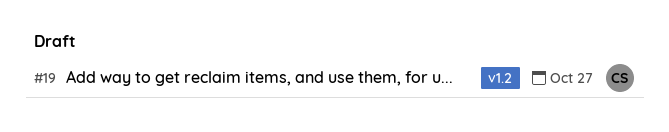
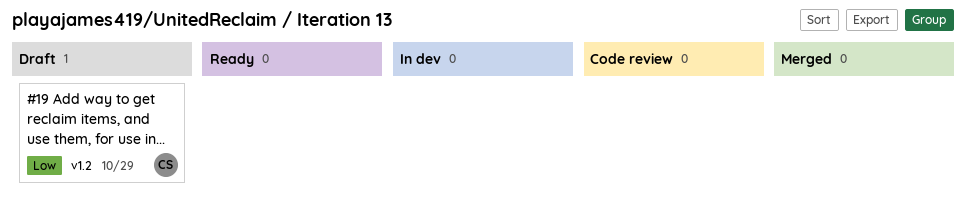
#19, due: Oct 27 -> Oct 29

